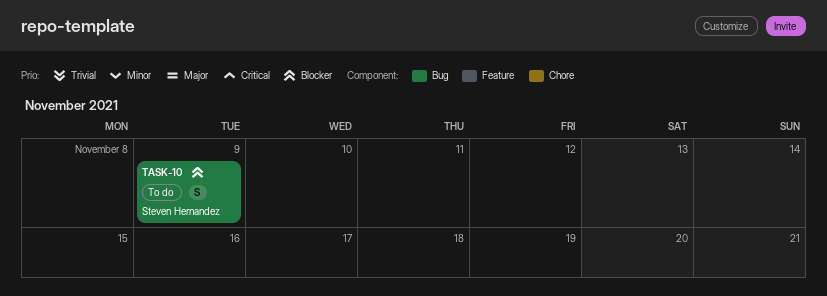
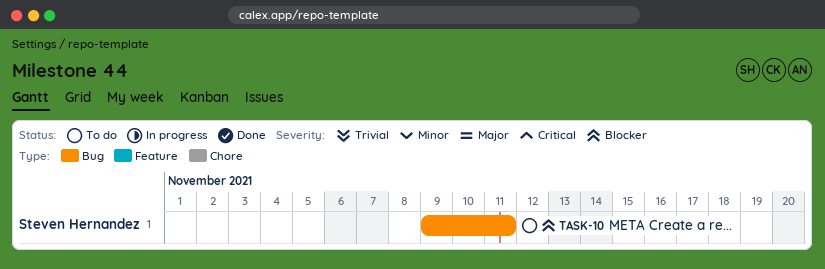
TASK-10, due: Nov 9 -> Nov 11

